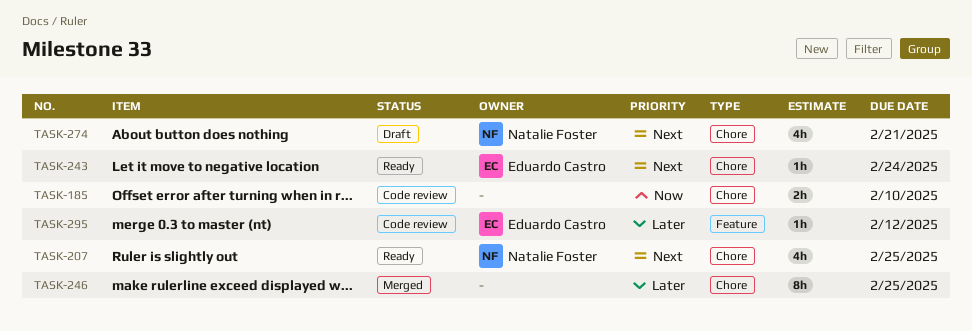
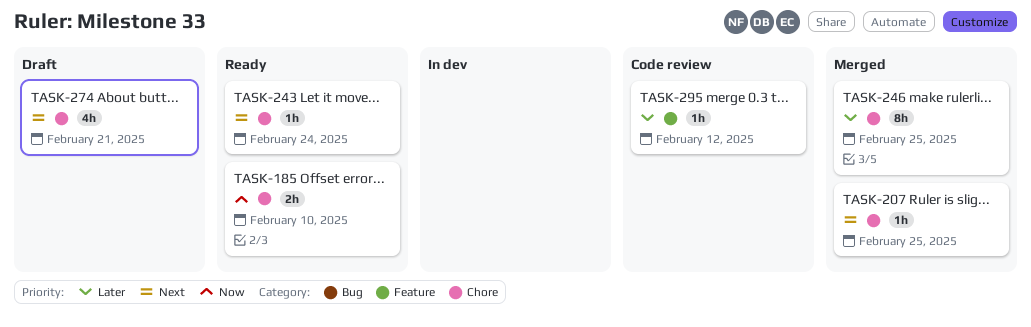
TASK-185, status: Code review -> Ready
TASK-207, status: Ready -> Merged
TASK-207, estimate: 4h -> 1h

